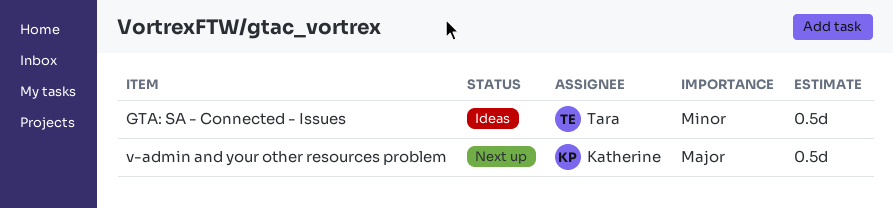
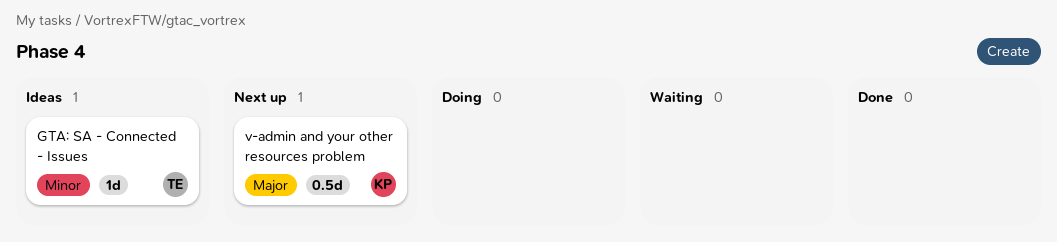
GTA: SA - Connected - Issues, estimate: 0.5d -> 1d

